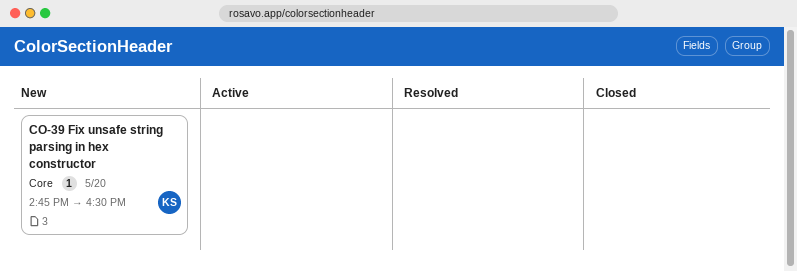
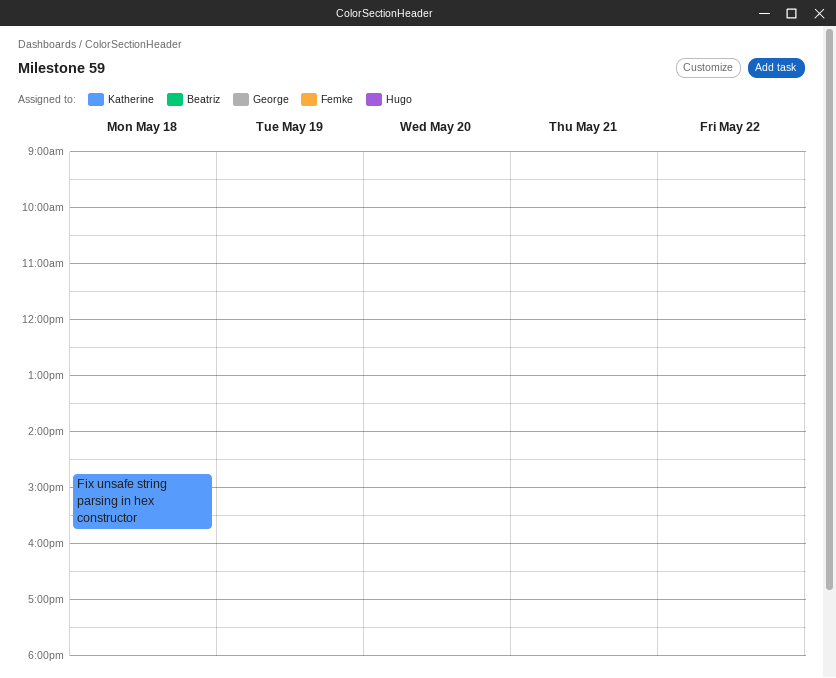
Fix unsafe string parsing in hex constructor, day: May 20 -> May 18
Fix unsafe string parsing in hex constructor, ends: 16:30 -> 15:45

